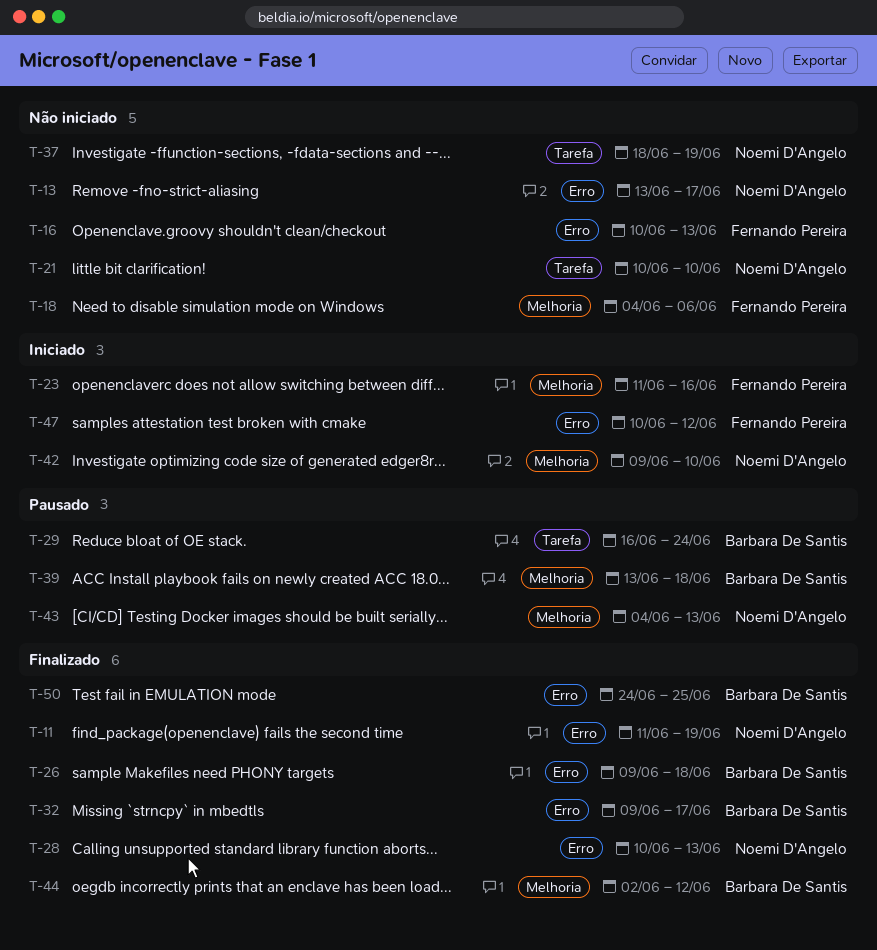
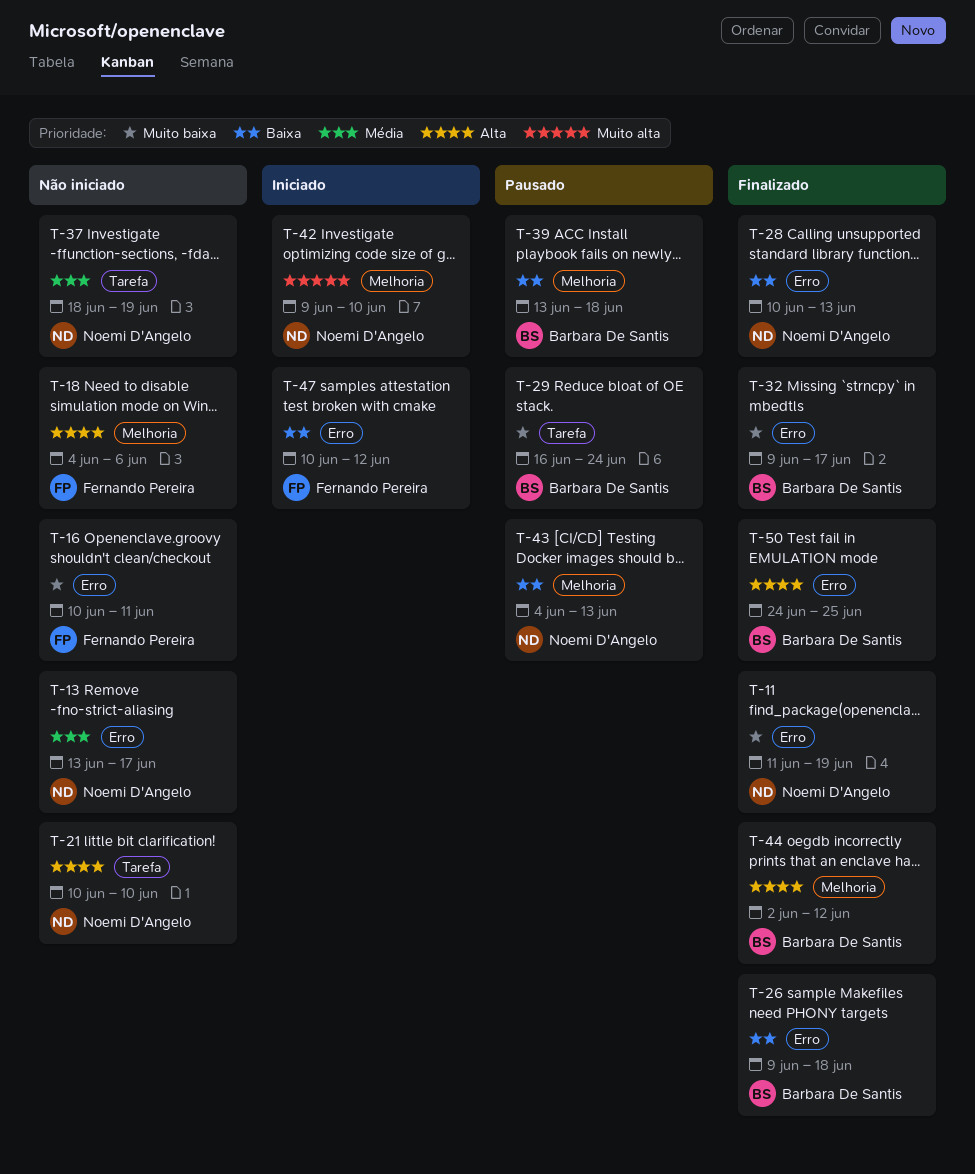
T-16, due: Jun 13 -> Jun 11
T-23: present -> none

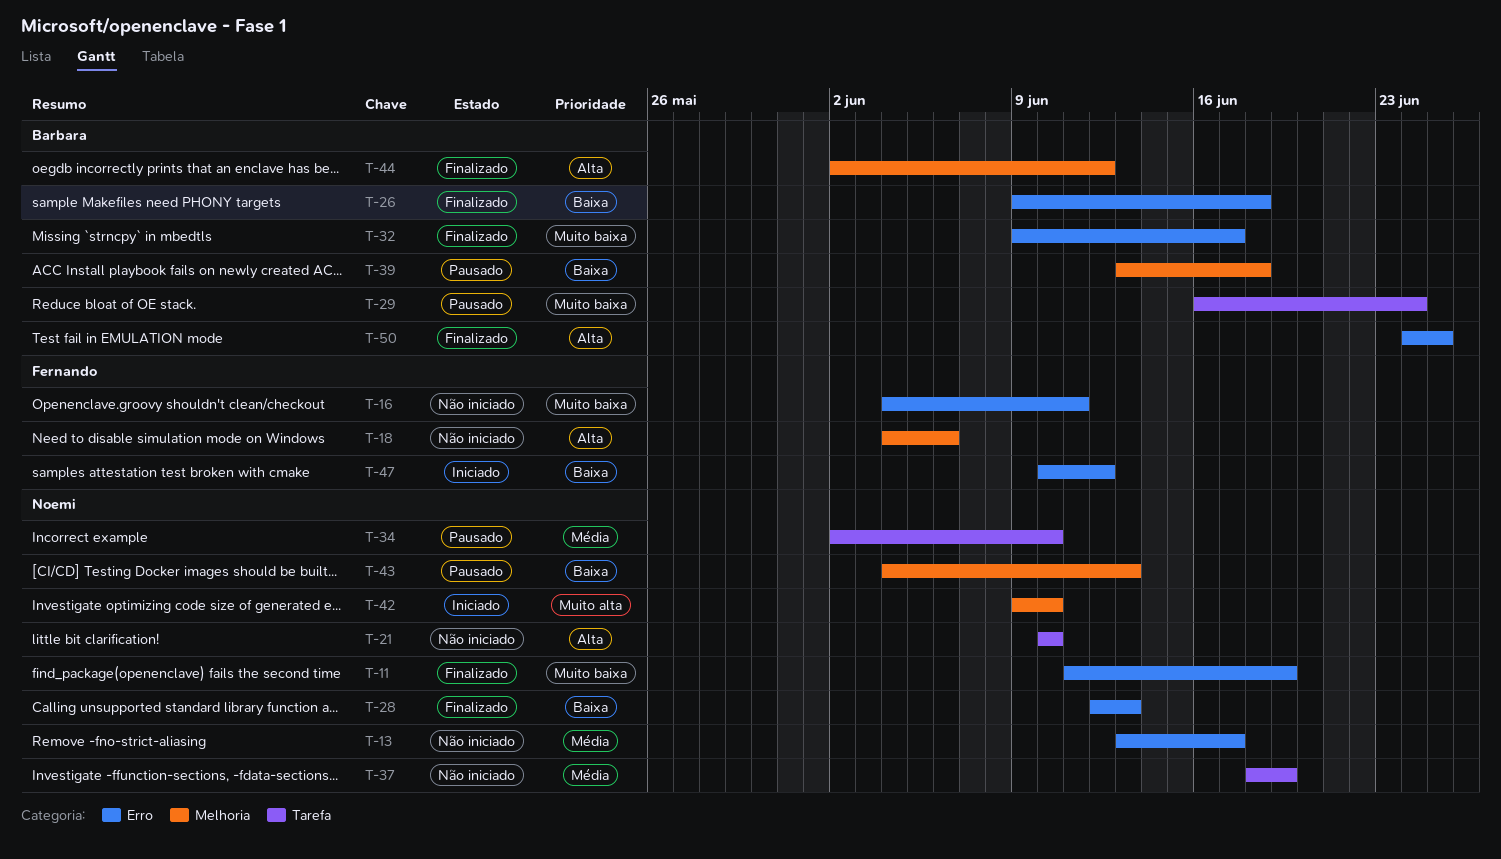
T-16, start: Jun 10 -> Jun 4
T-28, start: Jun 10 -> Jun 12
T-34: none -> present

